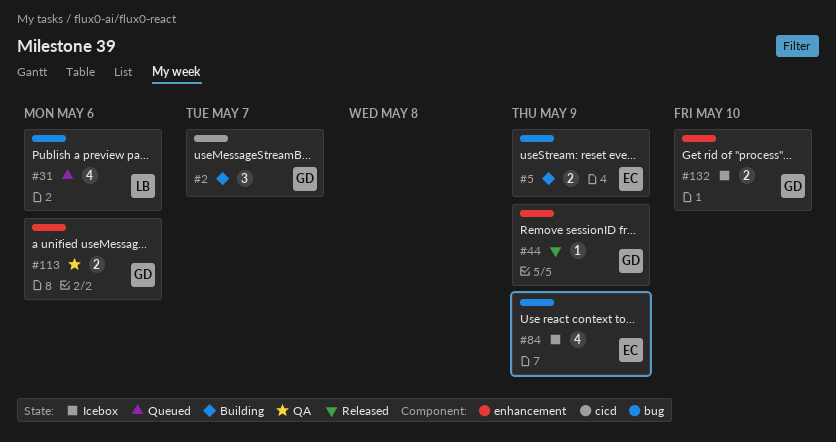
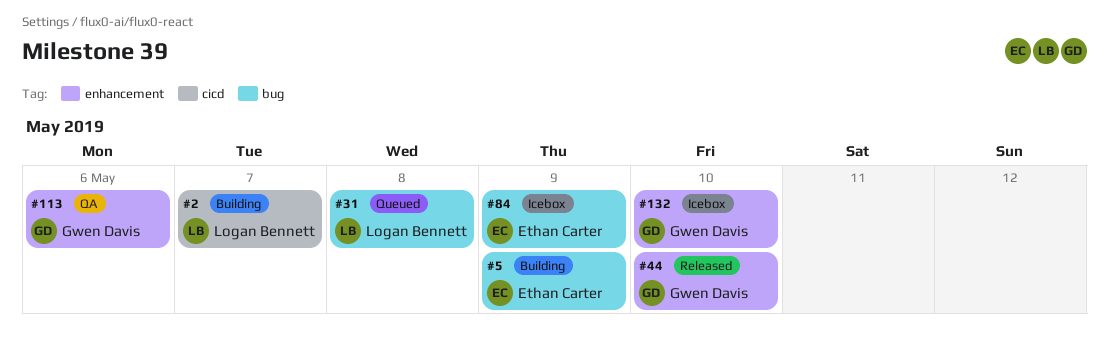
#2, owner: Gwen Davis -> Logan Bennett
#31, due: May 6 -> May 8
#44, due: May 9 -> May 10

